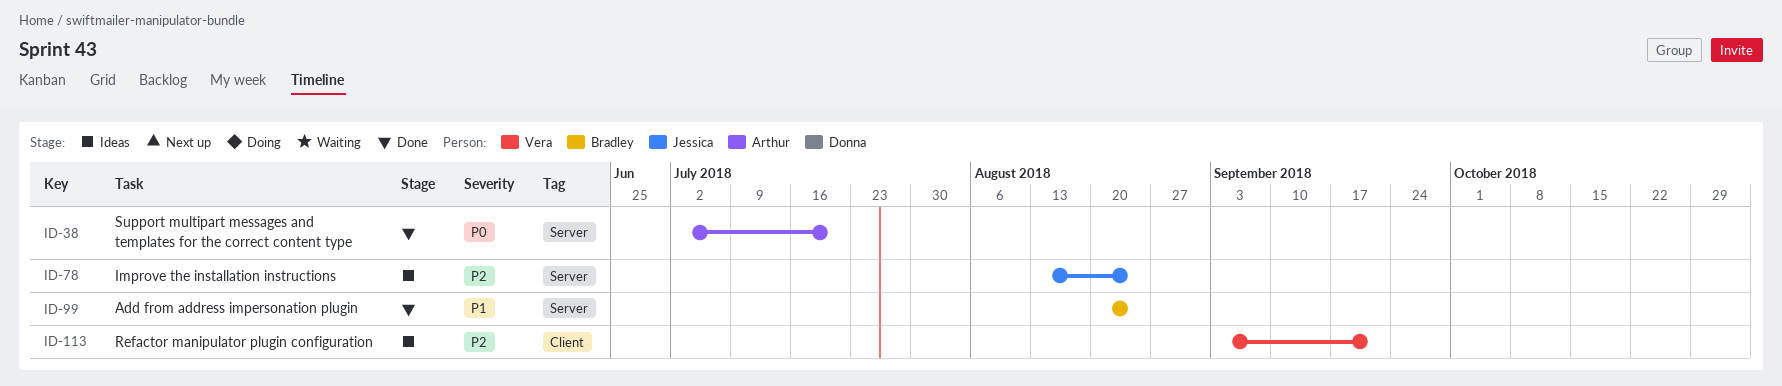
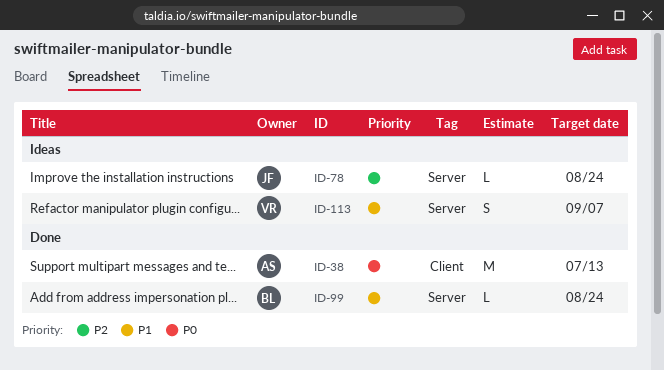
ID-38, label: Server -> Client
ID-38, due: Jul 20 -> Jul 13
ID-113, priority: P2 -> P1
ID-113, label: Client -> Server
ID-113, due: Sep 21 -> Sep 7

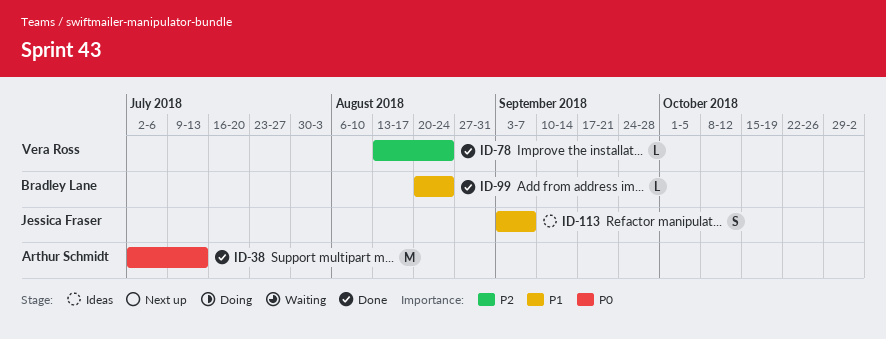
ID-78, status: Ideas -> Done
ID-78, owner: Jessica Fraser -> Vera Ross
ID-113, owner: Vera Ross -> Jessica Fraser

